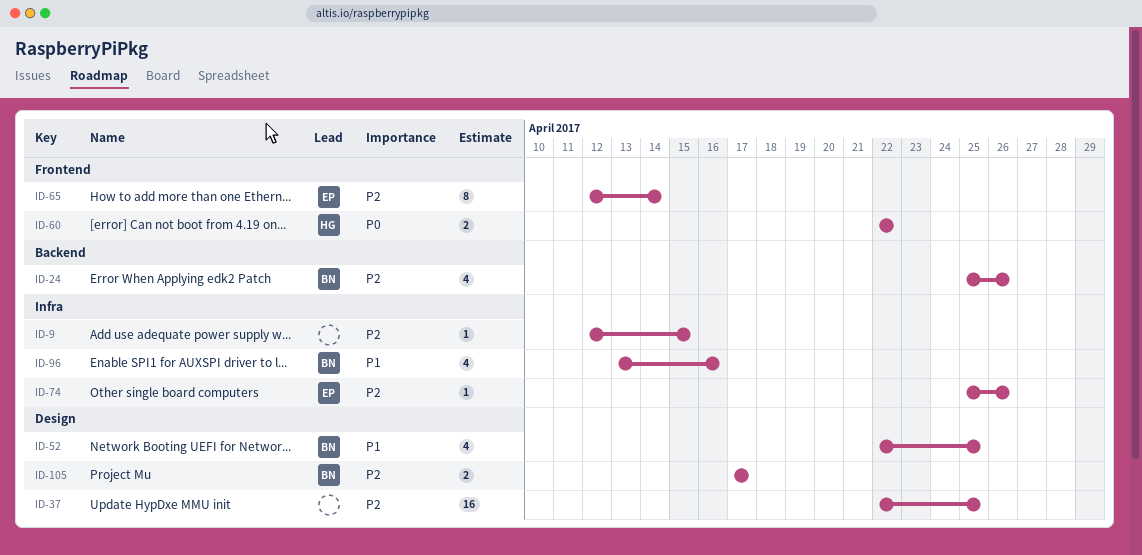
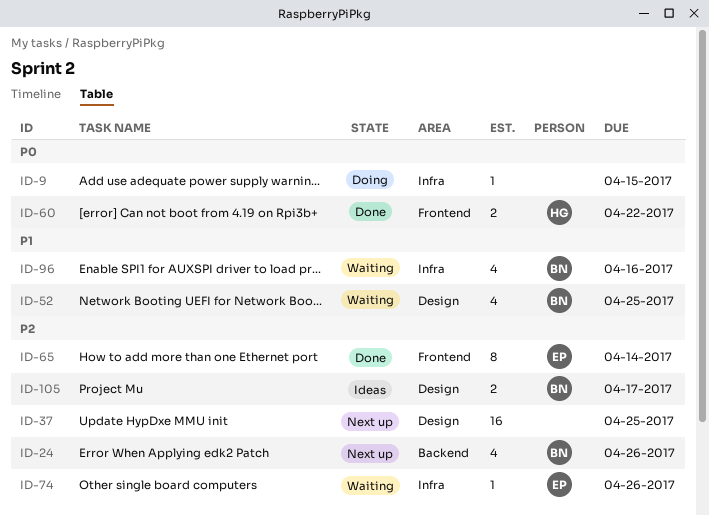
ID-9, priority: P2 -> P0

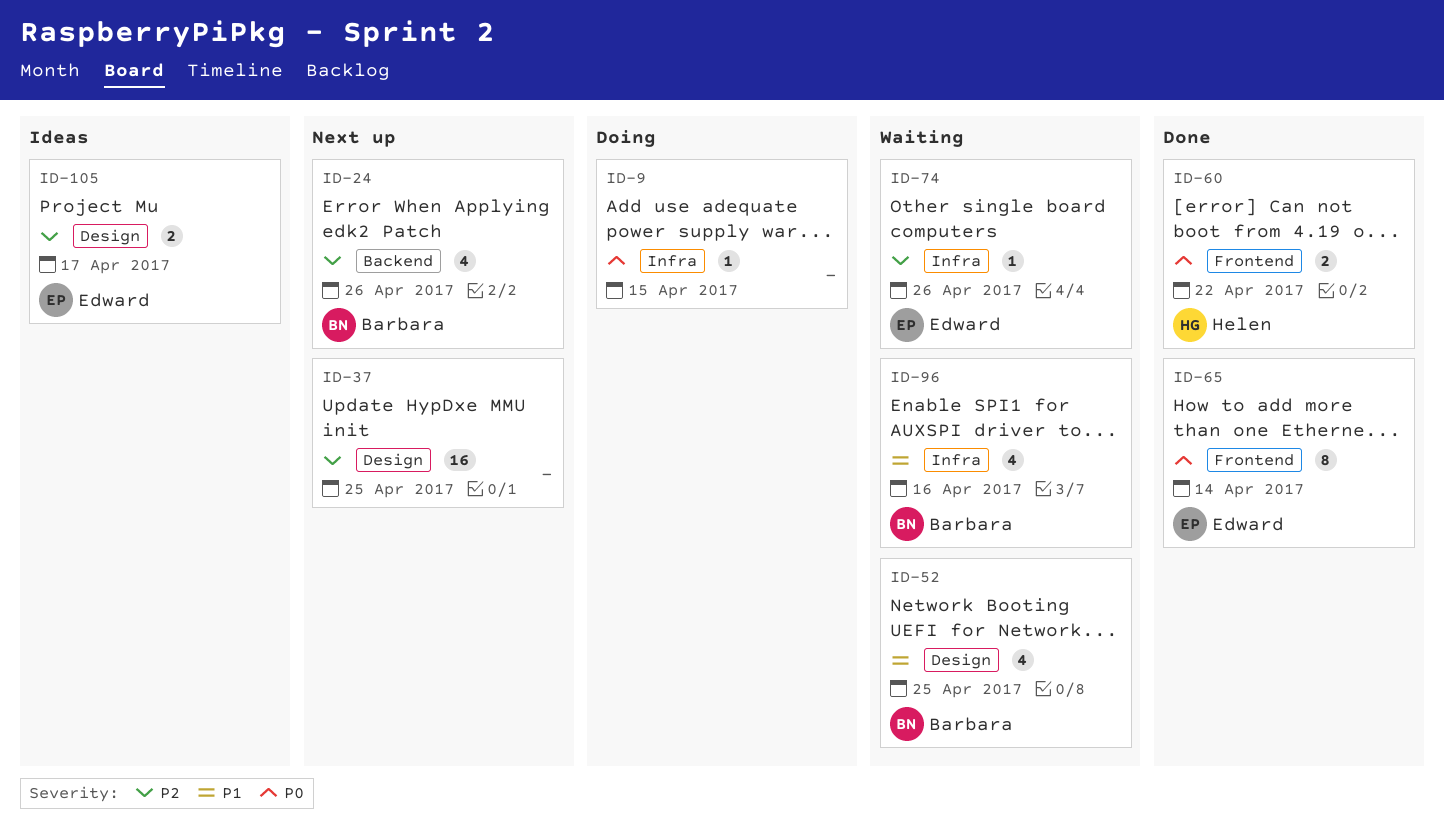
ID-65, priority: P2 -> P0
ID-105, owner: Barbara -> Edward

